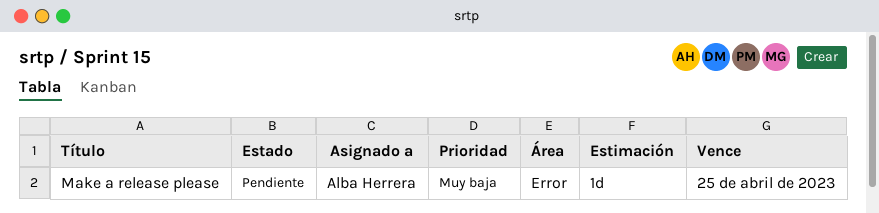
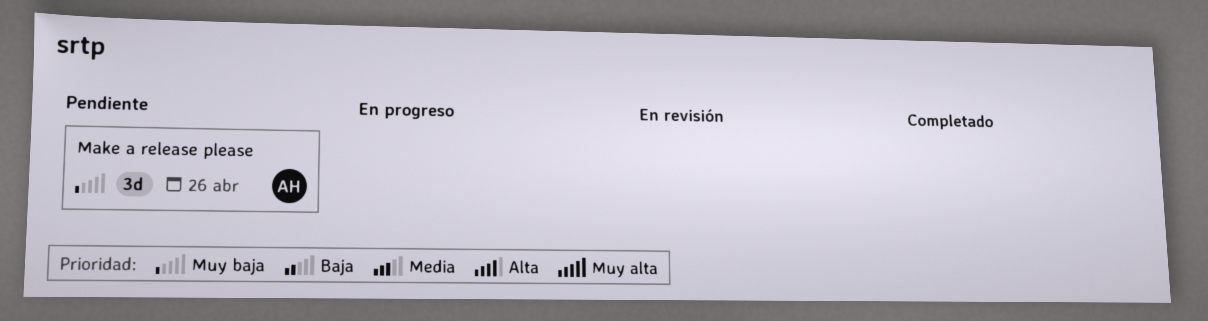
Make a release please, estimate: 1d -> 3d
Make a release please, due: Apr 25 -> Apr 26

